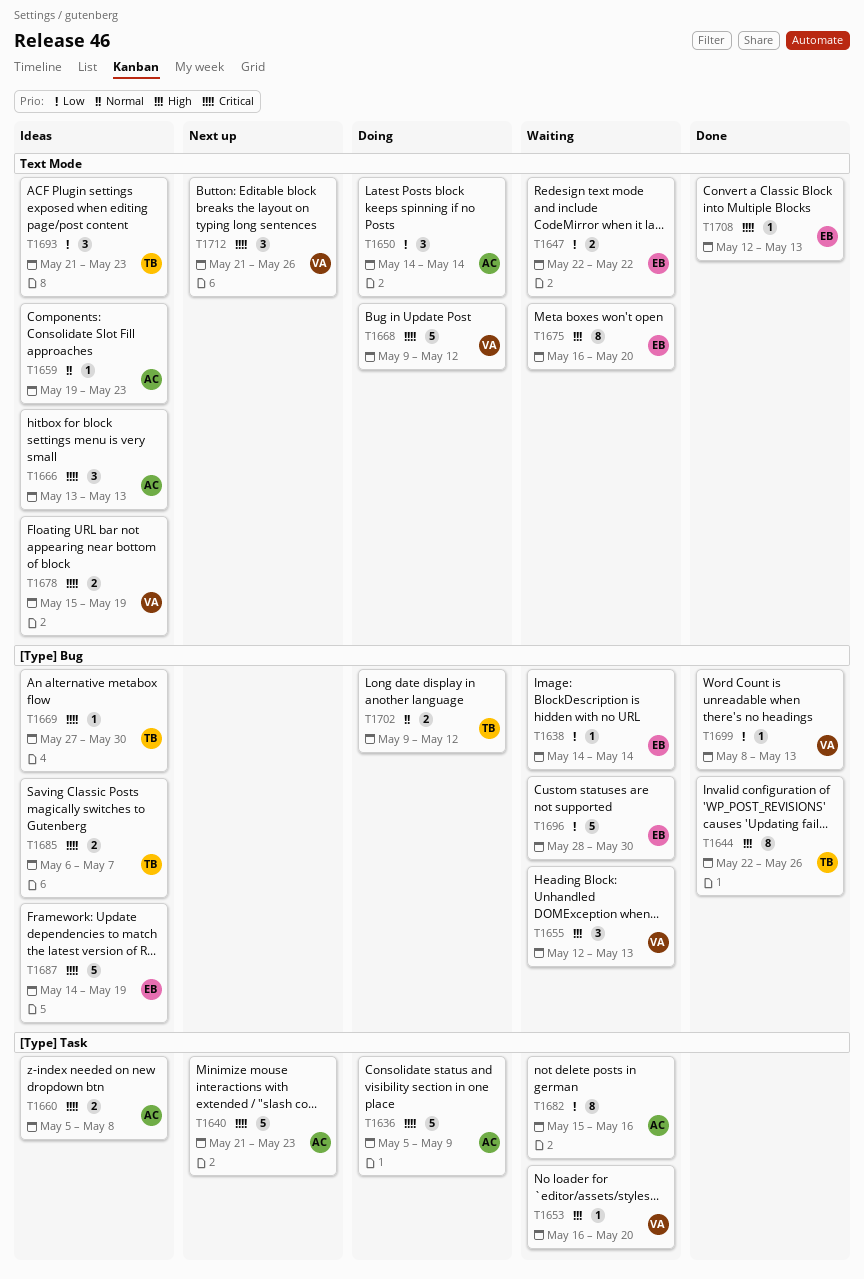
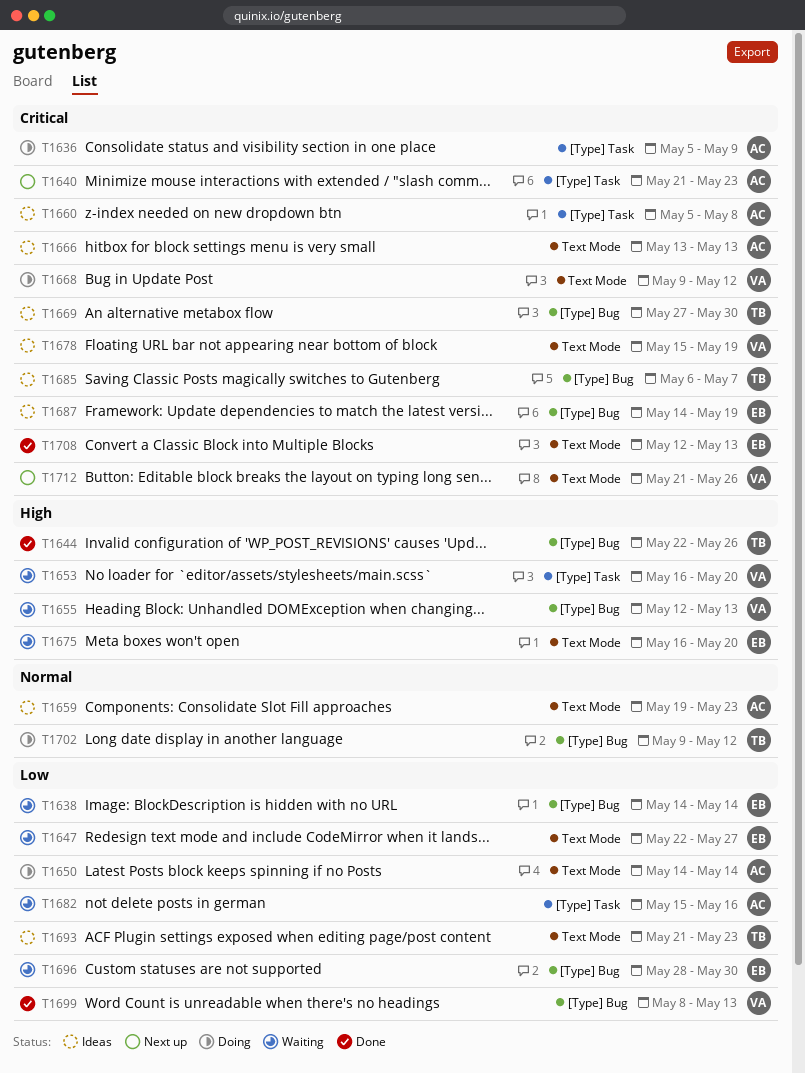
T1647, due: May 22 -> May 27

